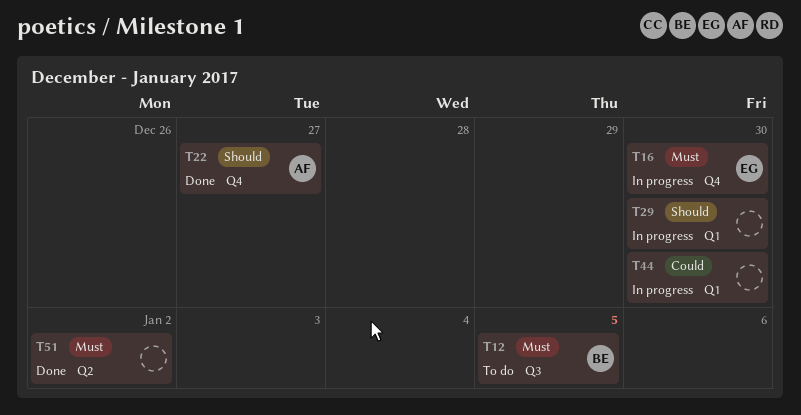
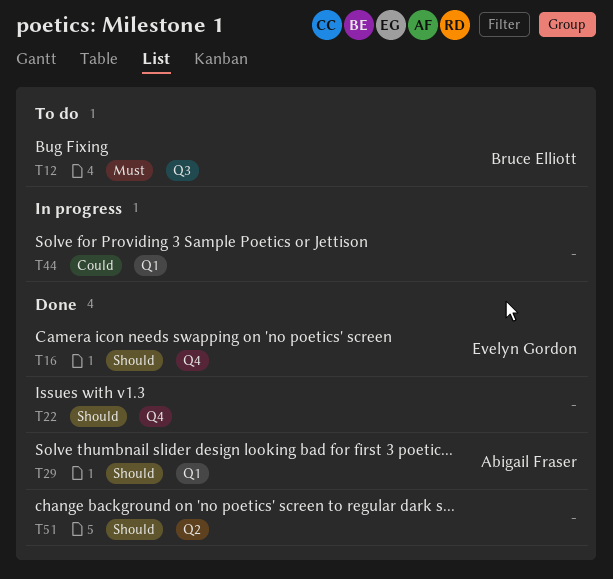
T16, status: In progress -> Done
T16, priority: Must -> Should
T22, owner: Abigail Fraser -> none
T29, status: In progress -> Done
T29, owner: none -> Abigail Fraser
T51, priority: Must -> Should

